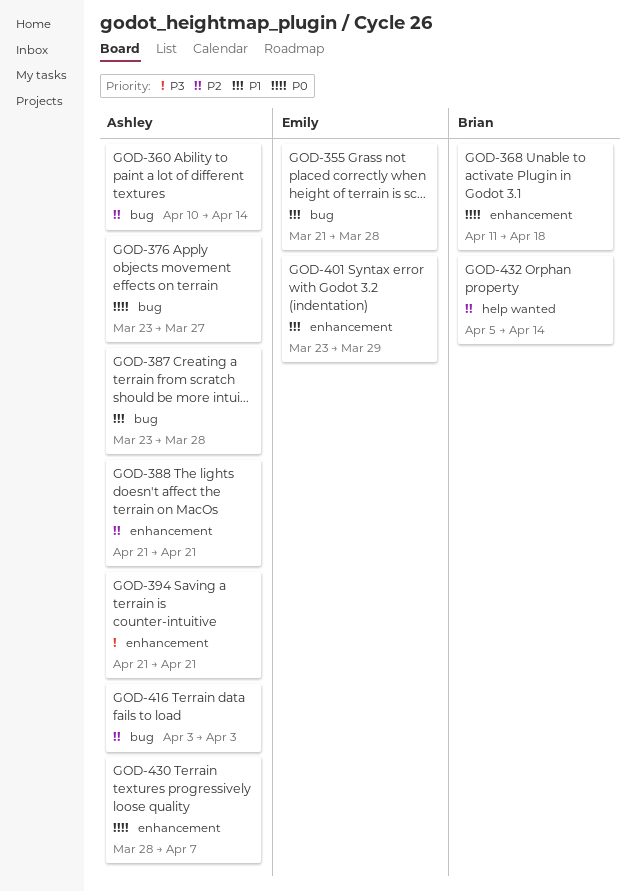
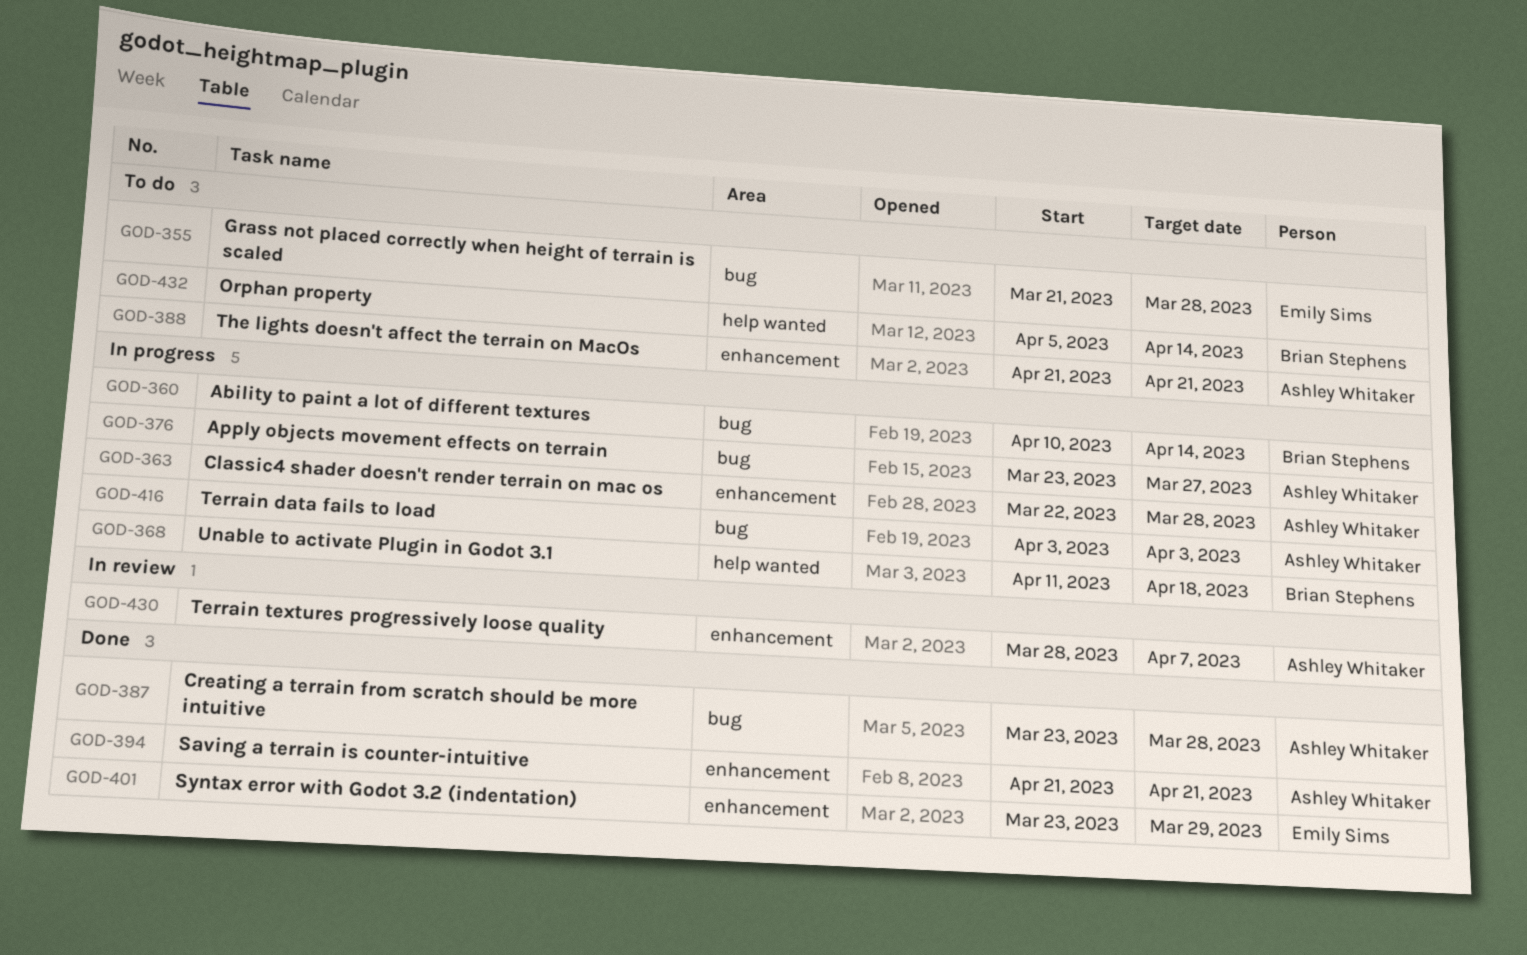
GOD-360, owner: Ashley Whitaker -> Brian Stephens
GOD-363: none -> present
GOD-368, label: enhancement -> help wanted

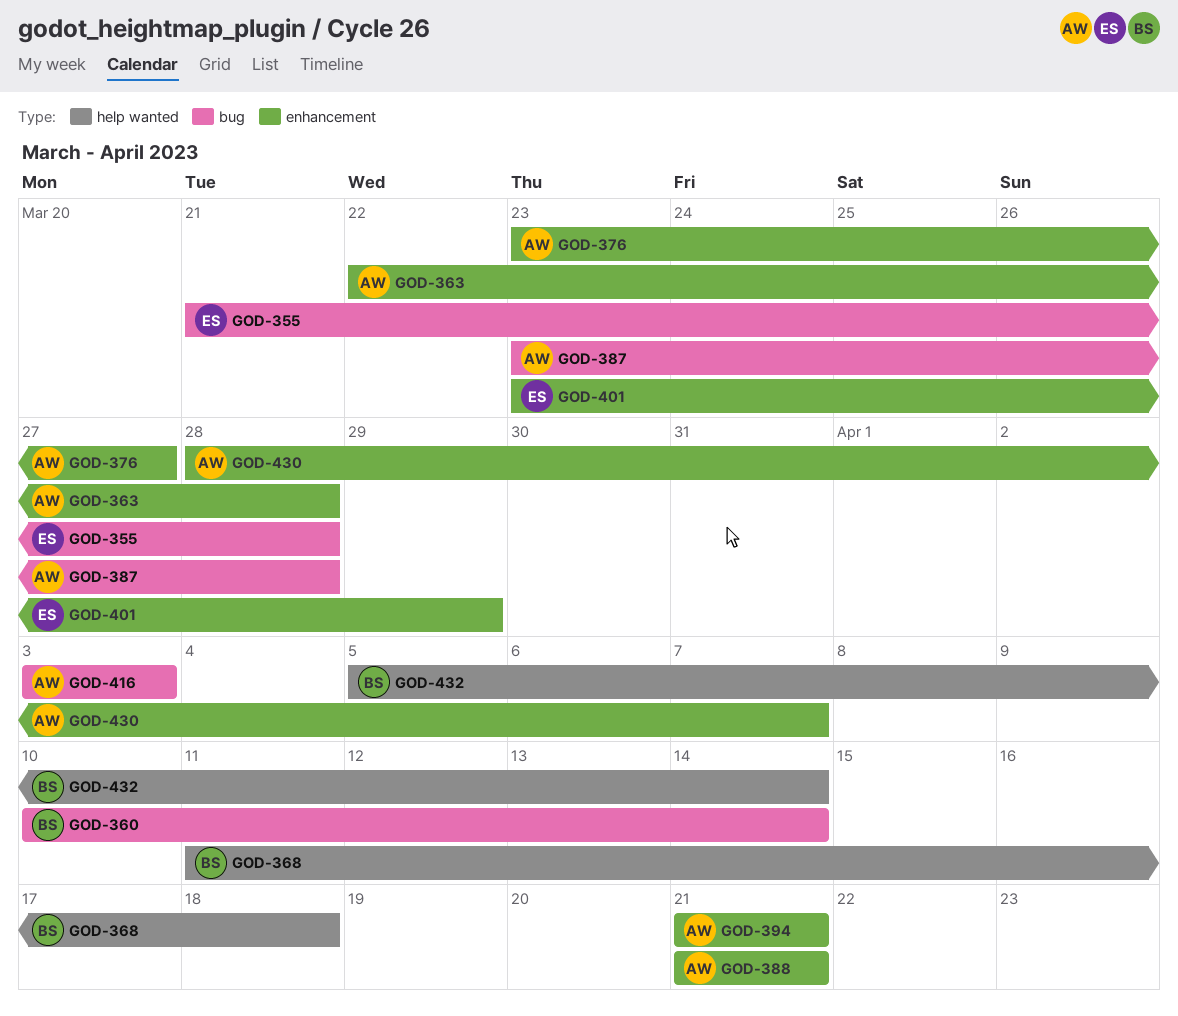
GOD-376, label: bug -> enhancement

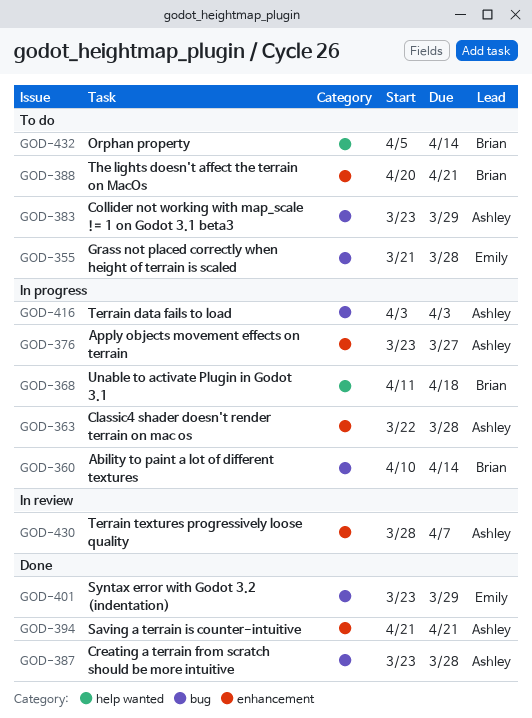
GOD-383: none -> present
GOD-388, owner: Ashley -> Brian
GOD-388, start: Apr 21 -> Apr 20
GOD-401, label: enhancement -> bug

